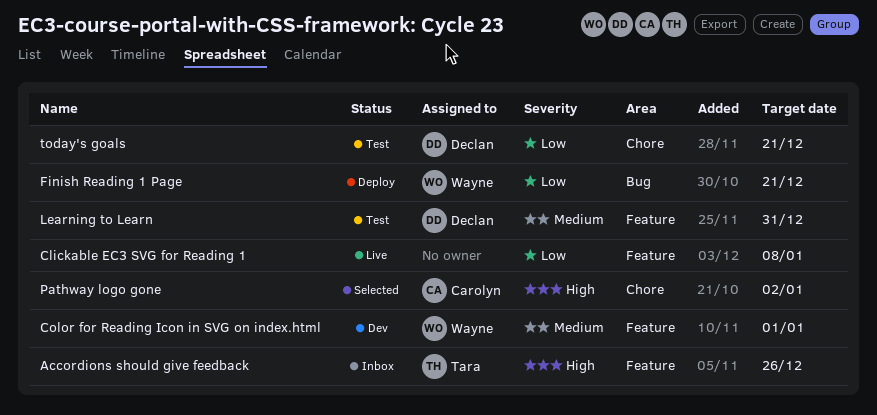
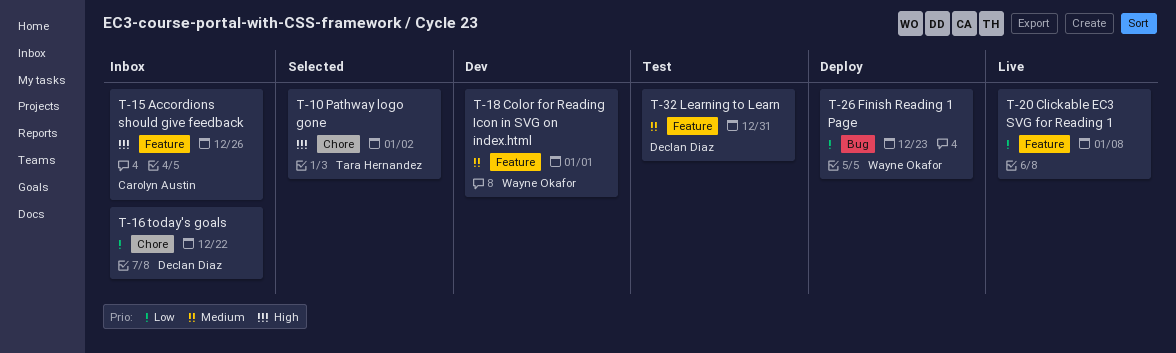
Accordions should give feedback, owner: Tara Hernandez -> Carolyn Austin
Finish Reading 1 Page, due: Dec 21 -> Dec 23
Pathway logo gone, owner: Carolyn Austin -> Tara Hernandez
today's goals, status: Test -> Inbox
today's goals, due: Dec 21 -> Dec 22

